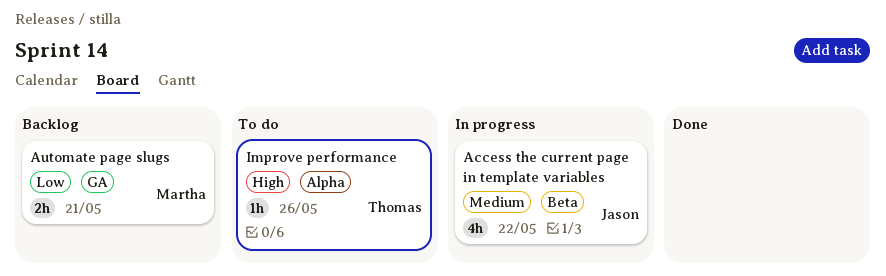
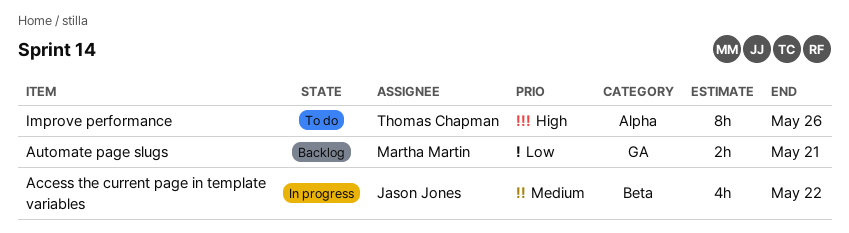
Improve performance, estimate: 1h -> 8h

